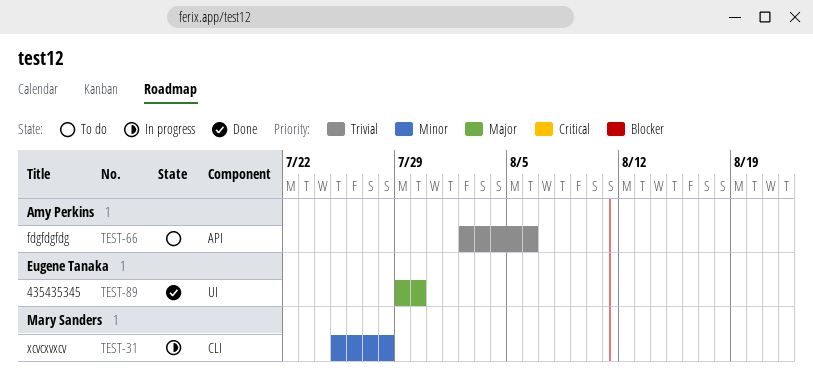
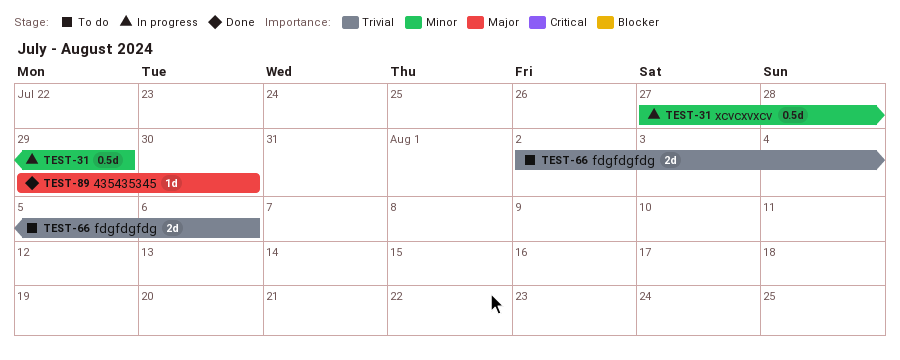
TEST-31, start: Jul 25 -> Jul 27
TEST-31, due: Jul 28 -> Jul 29

